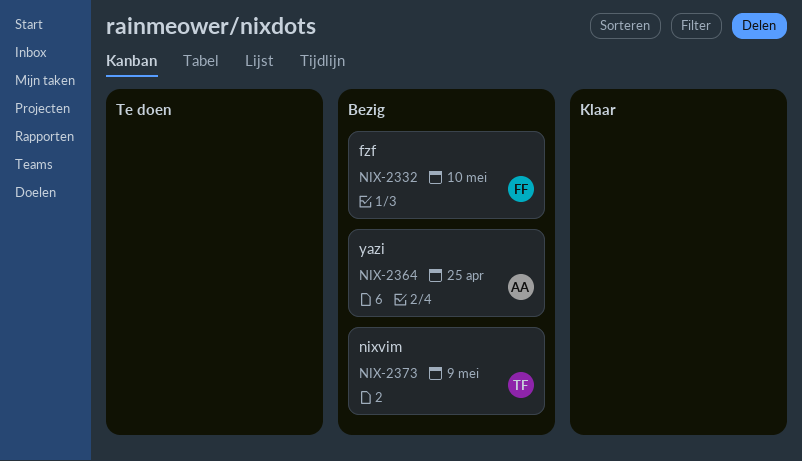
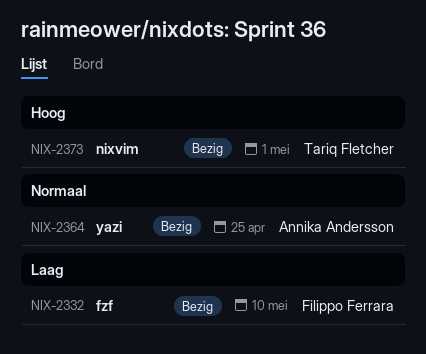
NIX-2373, due: May 9 -> May 1

